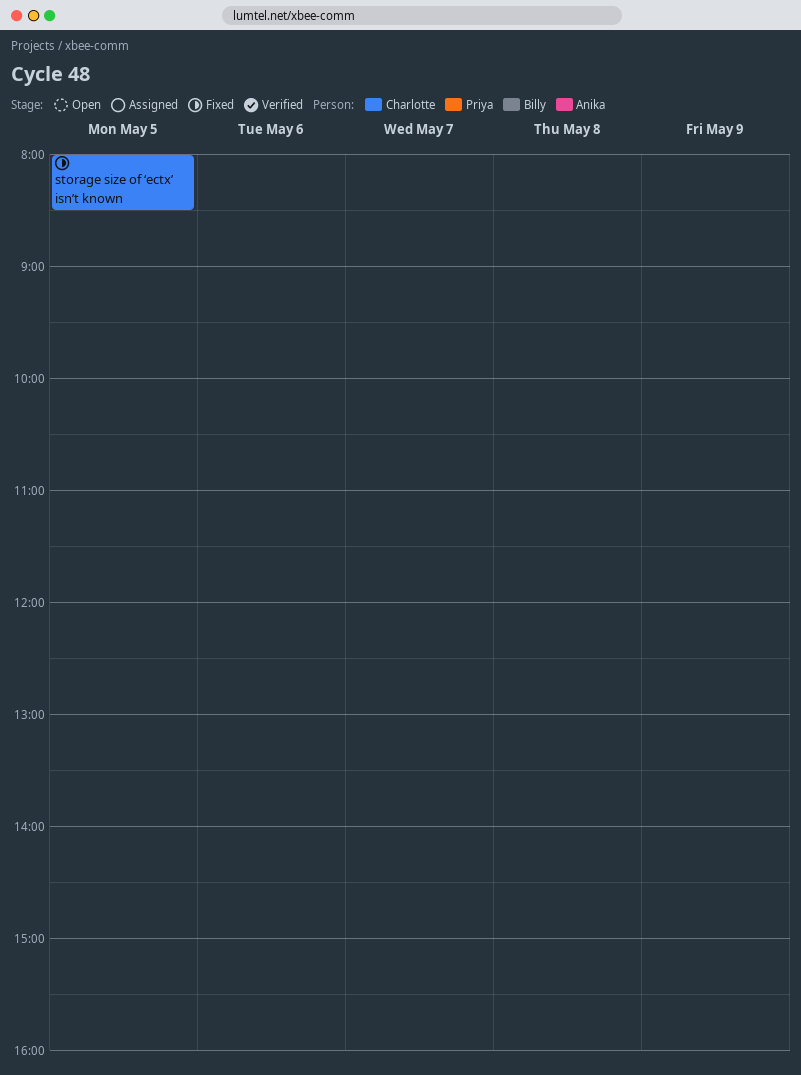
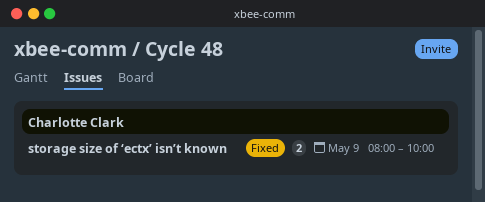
storage size of ‘ectx’ isn’t known, day: May 5 -> May 9
storage size of ‘ectx’ isn’t known, ends: 08:30 -> 10:00

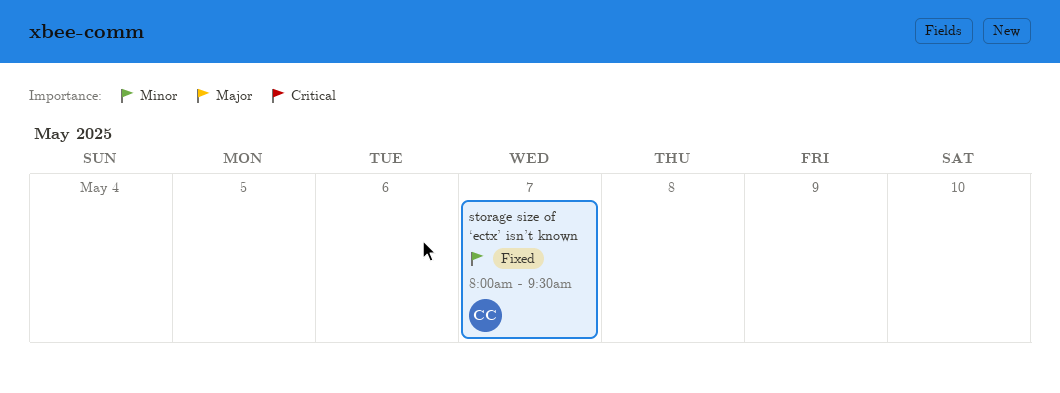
storage size of ‘ectx’ isn’t known, day: May 9 -> May 7
storage size of ‘ectx’ isn’t known, ends: 10:00 -> 09:30

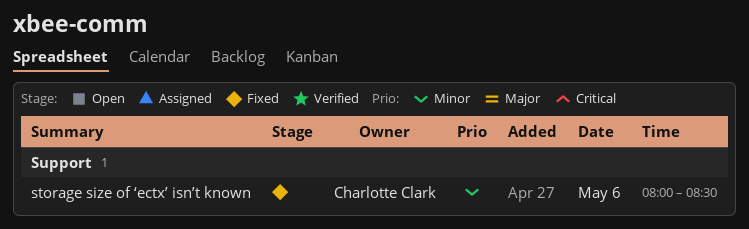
storage size of ‘ectx’ isn’t known, day: May 7 -> May 6
storage size of ‘ectx’ isn’t known, ends: 09:30 -> 08:30

